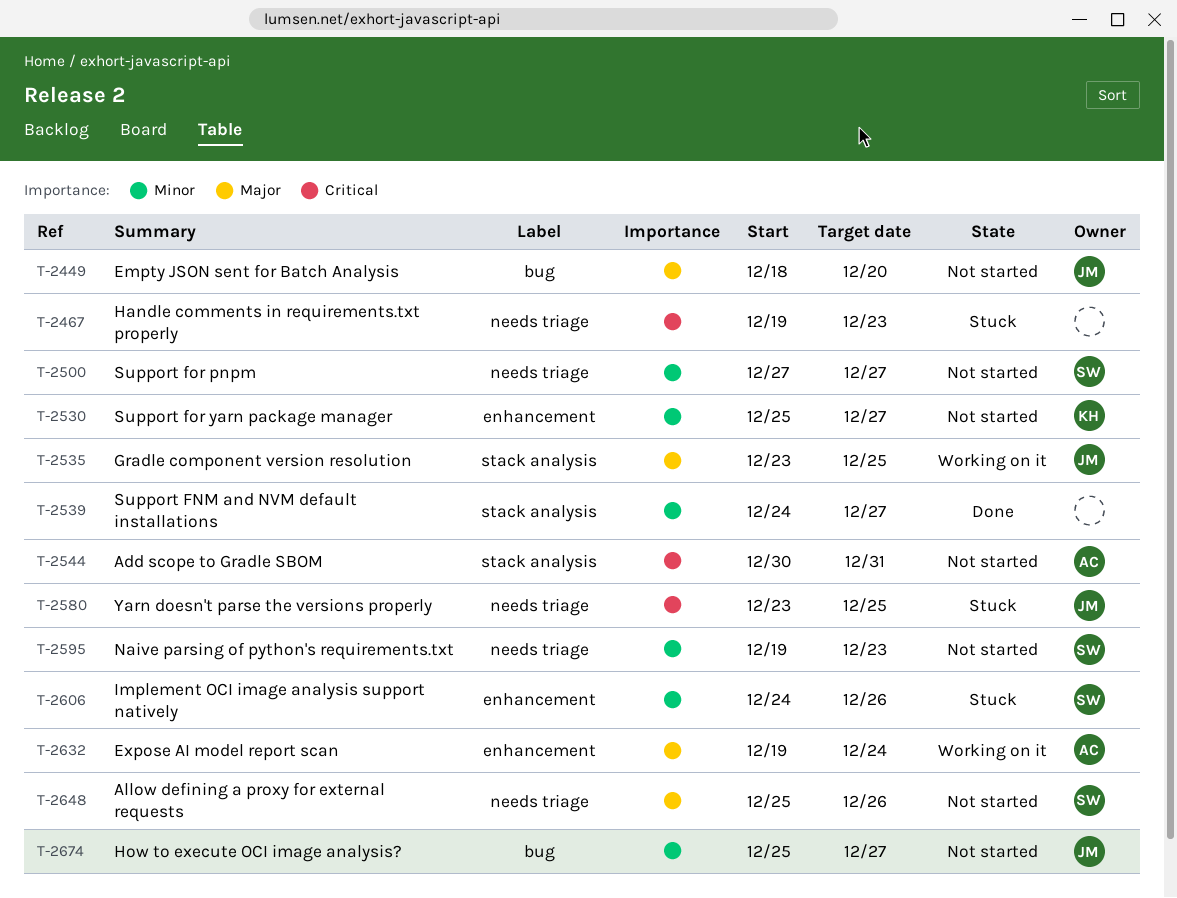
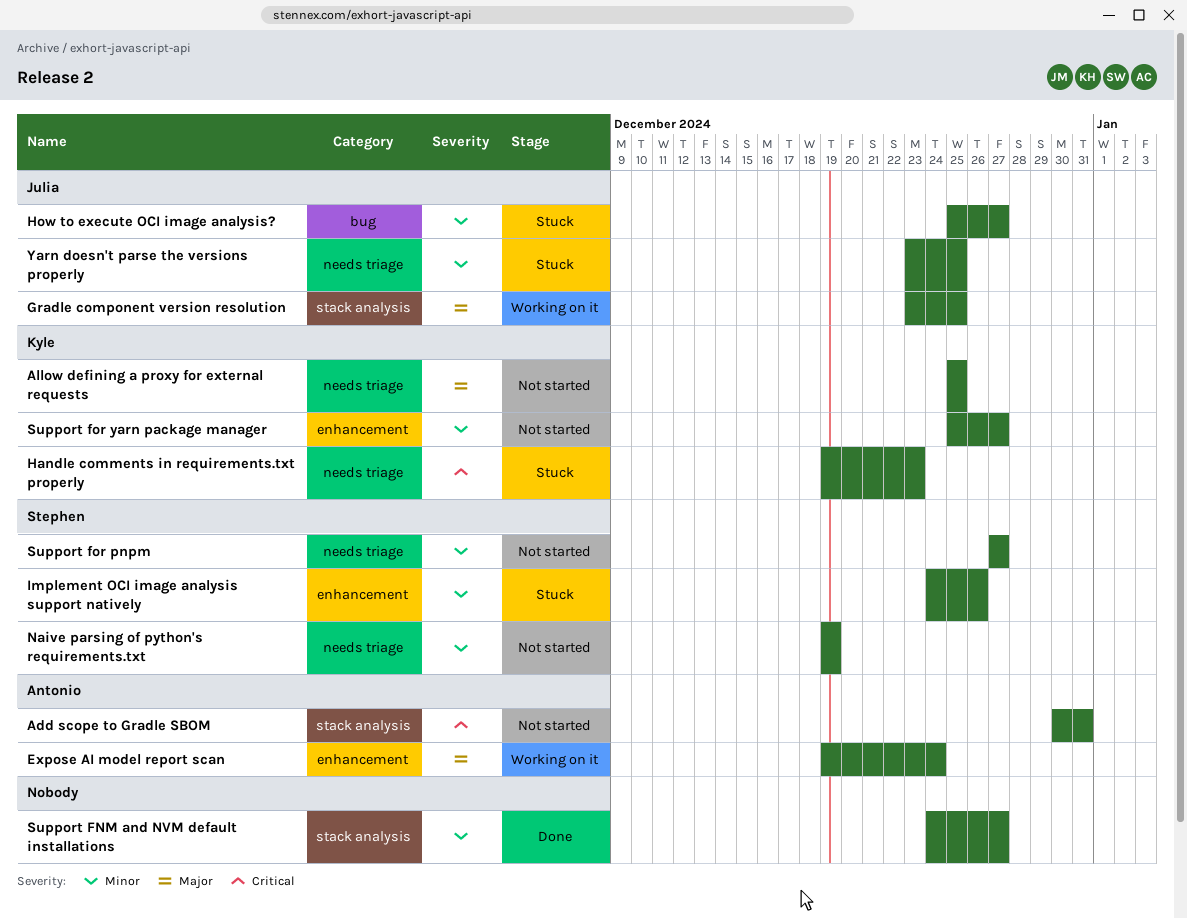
Allow defining a proxy for external requests, owner: Stephen -> Kyle
Allow defining a proxy for external requests, due: Dec 26 -> Dec 25
Empty JSON sent for Batch Analysis: present -> none
Handle comments in requirements.txt properly, owner: none -> Kyle
How to execute OCI image analysis?, status: Not started -> Stuck
Naive parsing of python's requirements.txt, due: Dec 23 -> Dec 19
Yarn doesn't parse the versions properly, priority: Critical -> Minor

